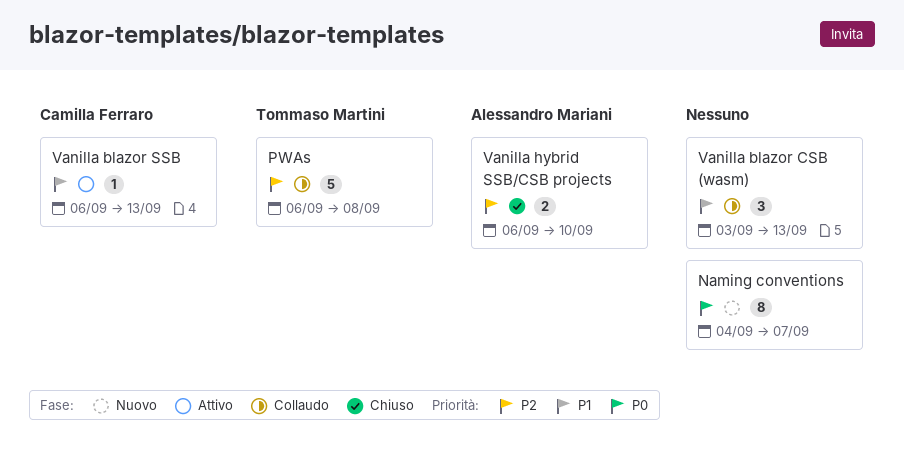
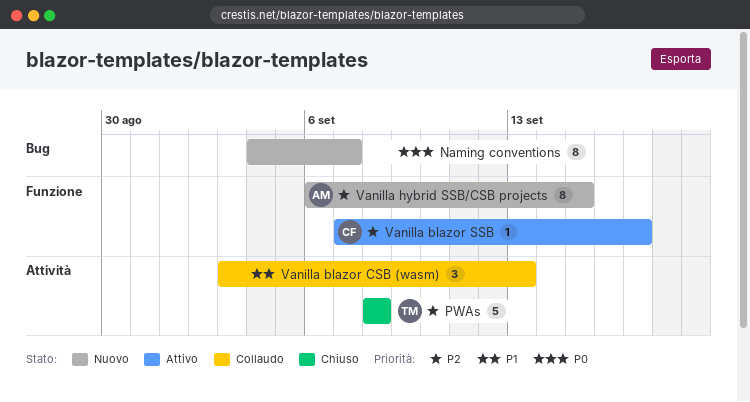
PWAs, status: Collaudo -> Chiuso
PWAs, start: Sep 6 -> Sep 8
Vanilla blazor SSB, priority: P1 -> P2
Vanilla blazor SSB, start: Sep 6 -> Sep 7
Vanilla blazor SSB, due: Sep 13 -> Sep 17
Vanilla hybrid SSB/CSB projects, status: Chiuso -> Nuovo
Vanilla hybrid SSB/CSB projects, estimate: 2 -> 8
Vanilla hybrid SSB/CSB projects, due: Sep 10 -> Sep 15

